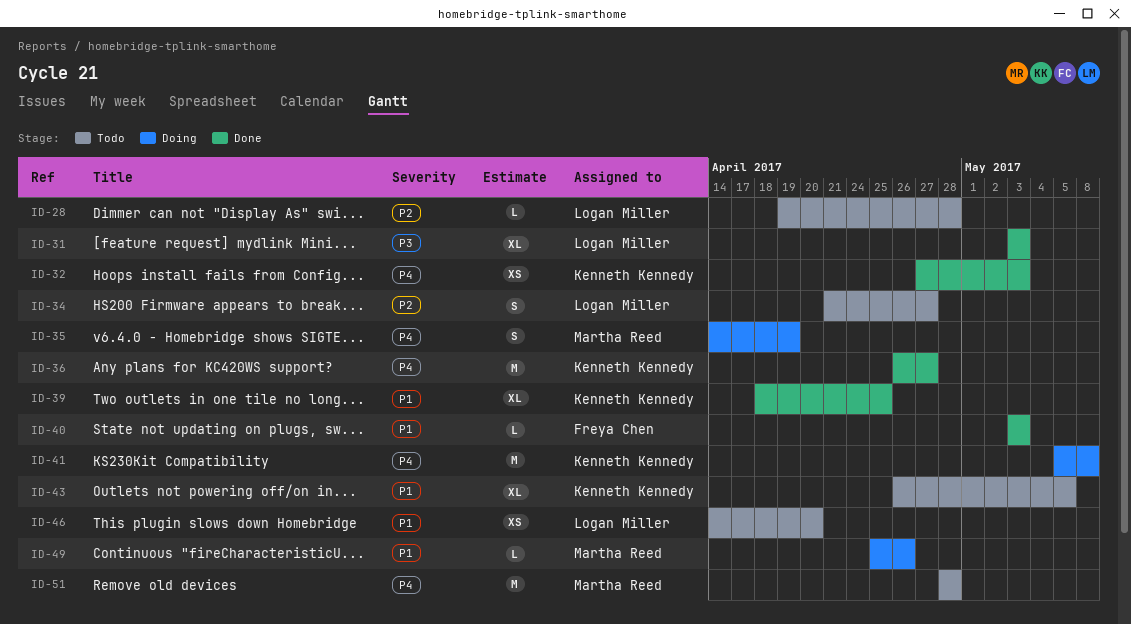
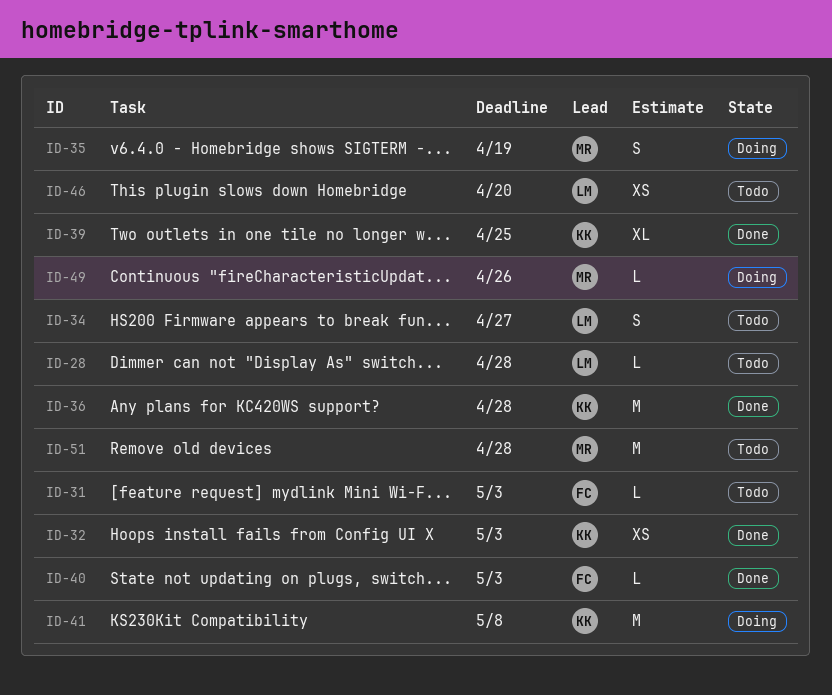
ID-31, status: Done -> Todo
ID-31, owner: Logan Miller -> Freya Chen
ID-31, estimate: XL -> L
ID-36, due: Apr 27 -> Apr 28
ID-43: present -> none

